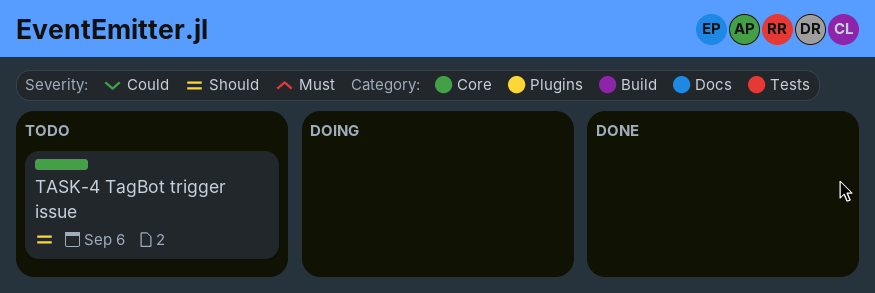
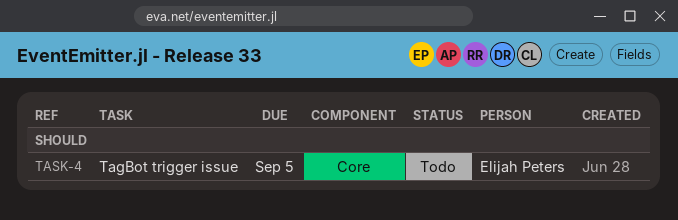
TASK-4, due: Sep 6 -> Sep 5

